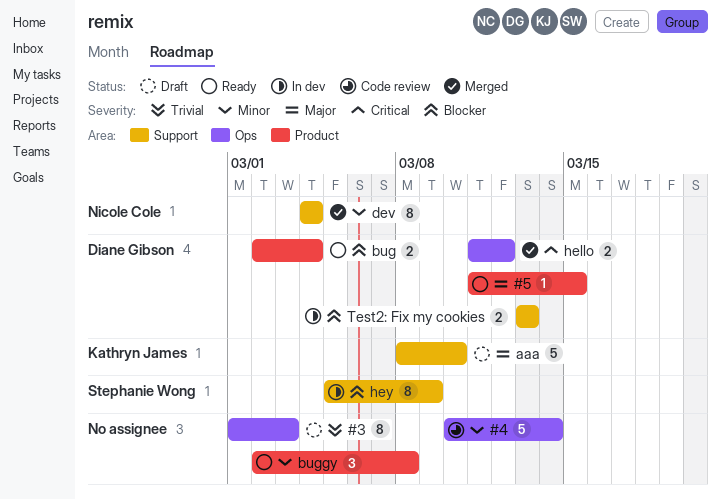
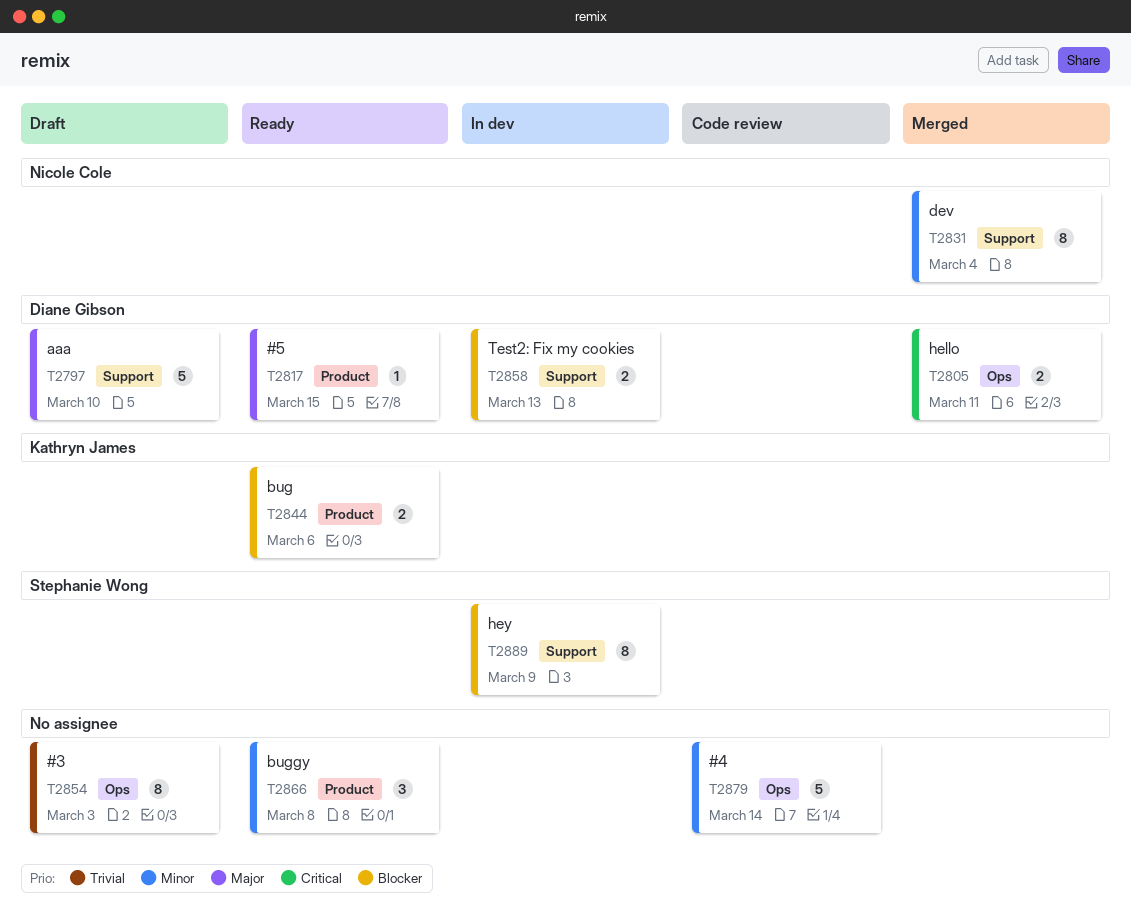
aaa, owner: Kathryn James -> Diane Gibson
bug, owner: Diane Gibson -> Kathryn James
bug, due: Mar 4 -> Mar 6
hello, due: Mar 12 -> Mar 11

